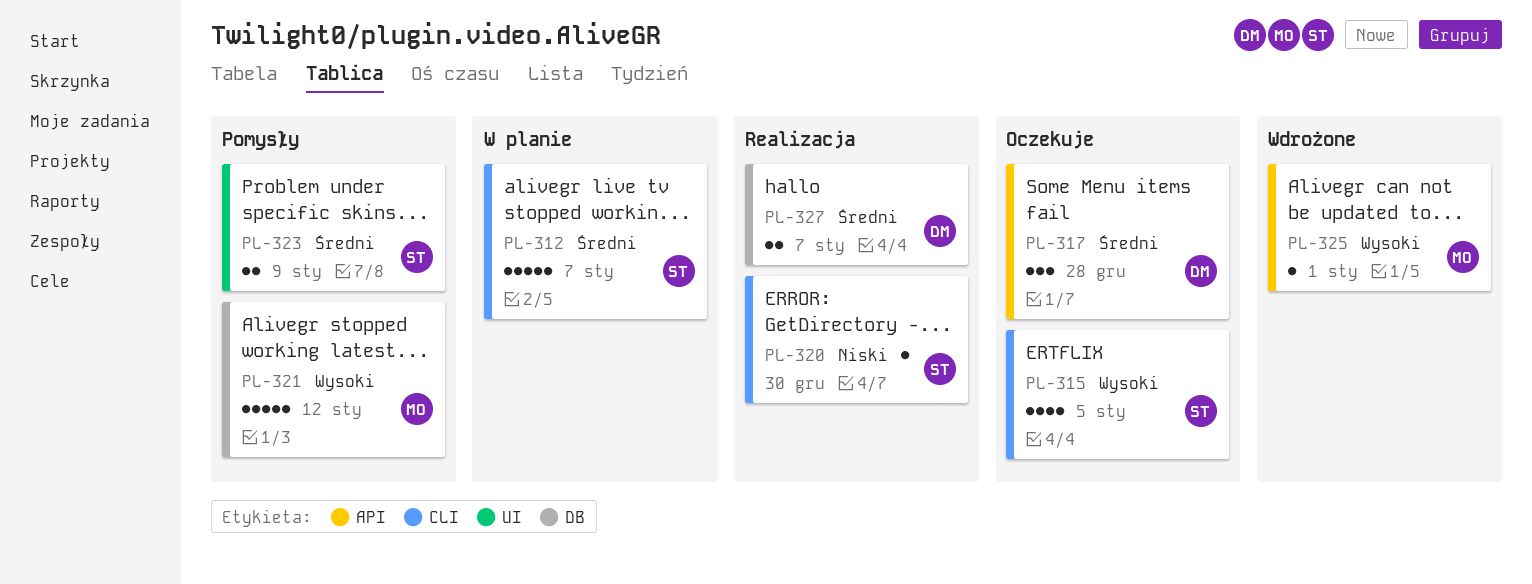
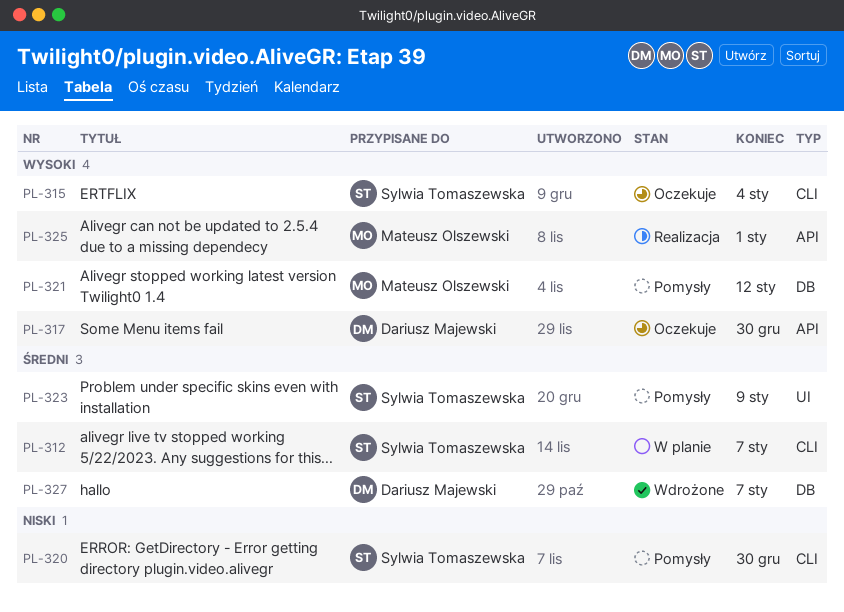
PL-315, due: Jan 5 -> Jan 4
PL-317, priority: Średni -> Wysoki
PL-317, due: Dec 28 -> Dec 30
PL-320, status: Realizacja -> Pomysły
PL-325, status: Wdrożone -> Realizacja
PL-327, status: Realizacja -> Wdrożone

